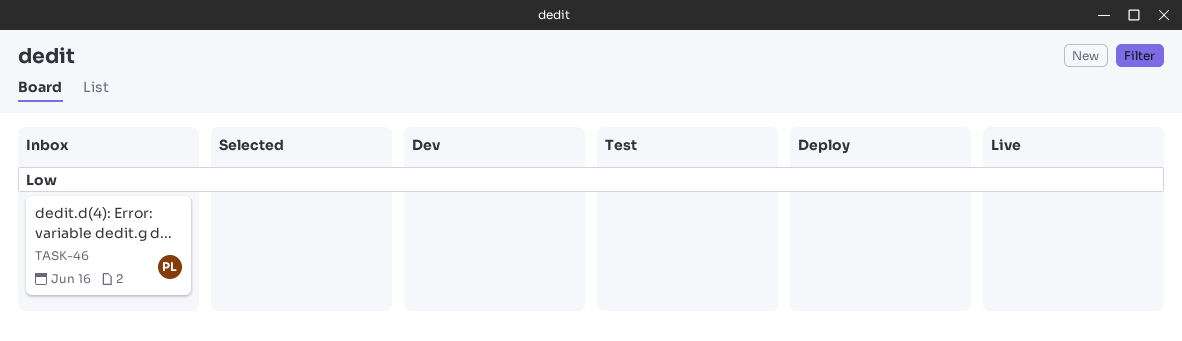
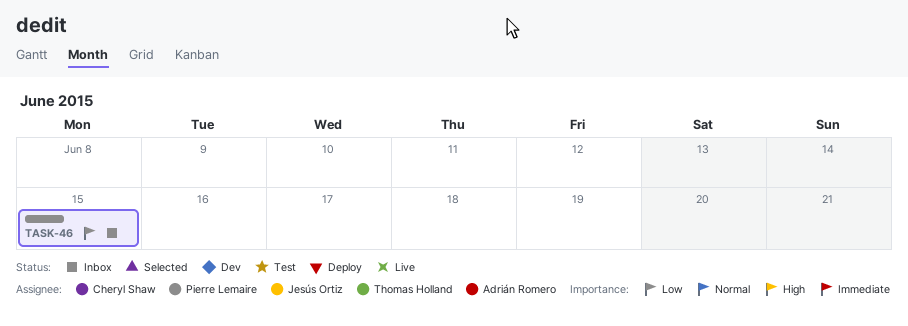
TASK-46, due: Jun 16 -> Jun 15

